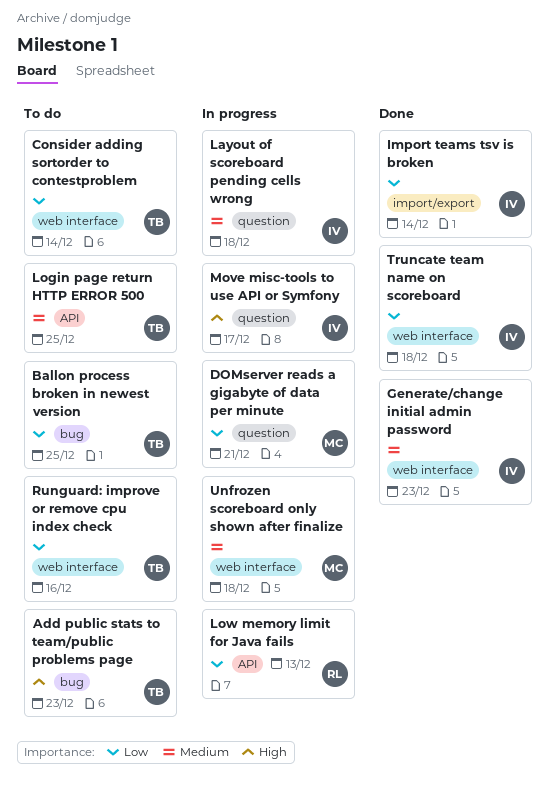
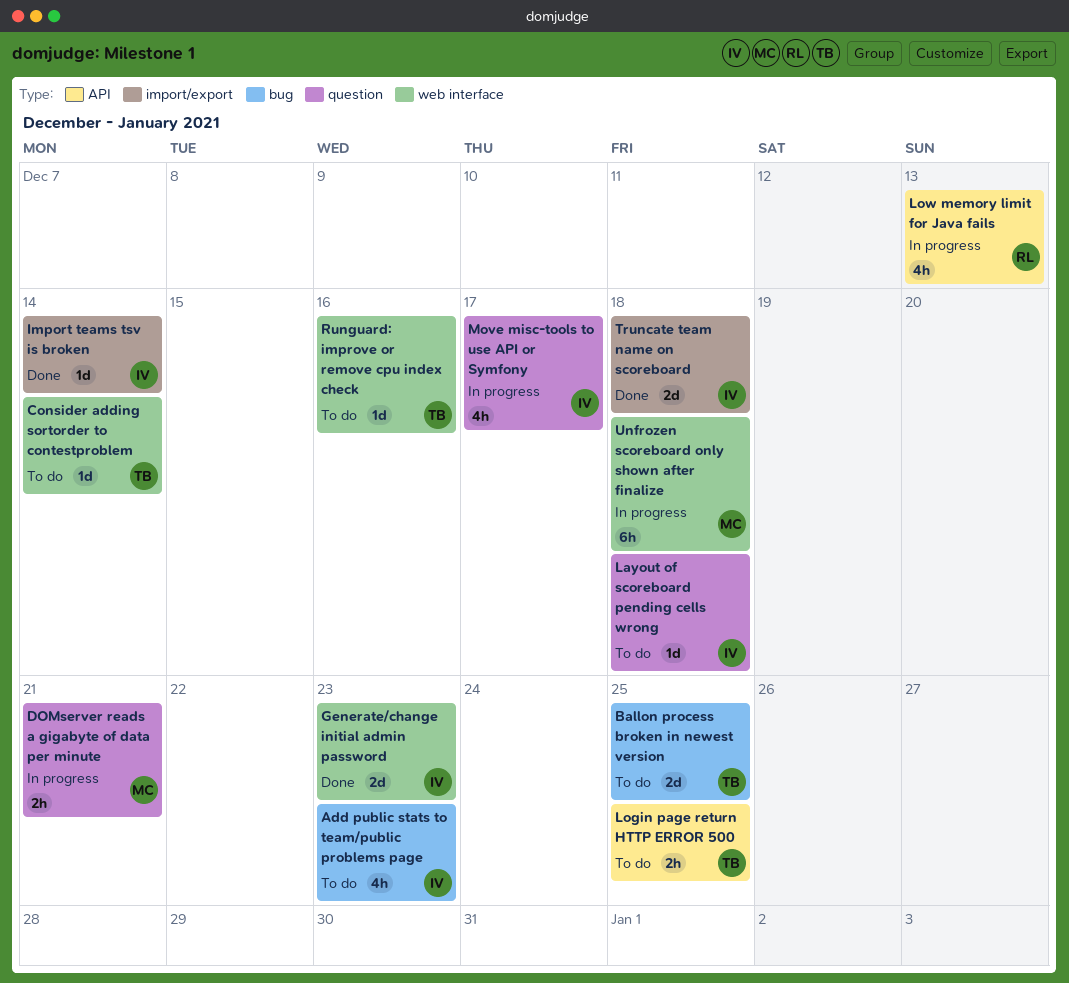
Add public stats to team/public problems page, owner: TB -> IV
Layout of scoreboard pending cells wrong, status: In progress -> To do
Truncate team name on scoreboard, label: web interface -> import/export

